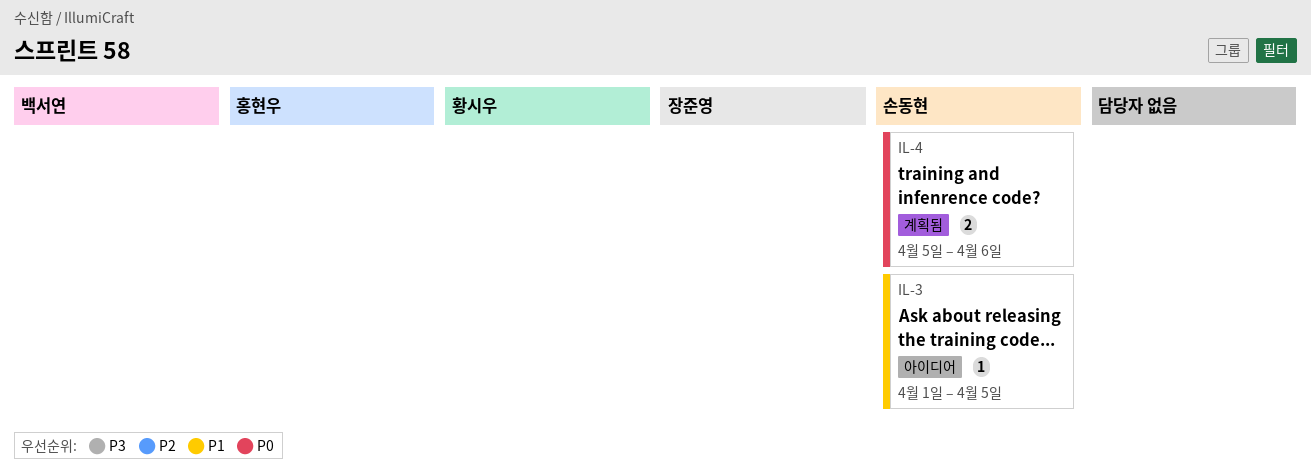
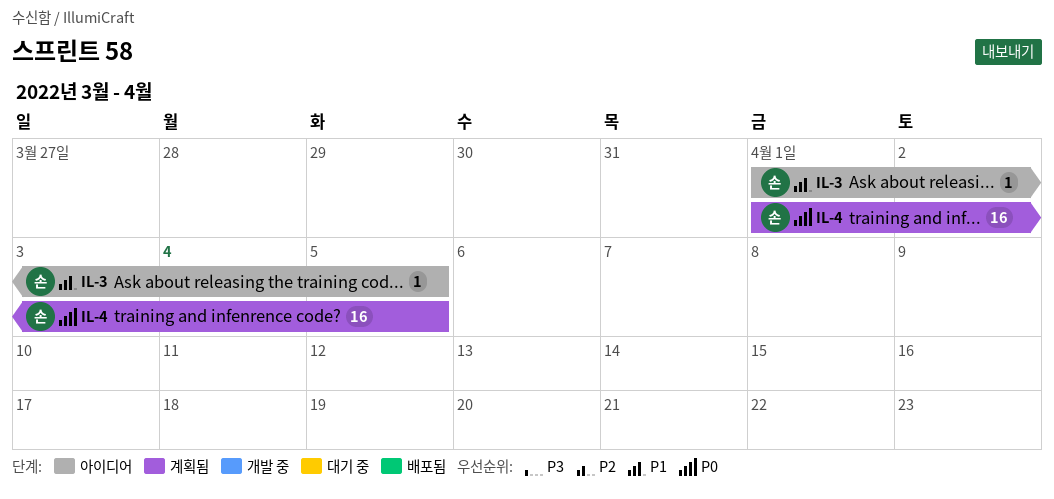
IL-4, estimate: 2 -> 16
IL-4, start: Apr 5 -> Apr 1
IL-4, due: Apr 6 -> Apr 5

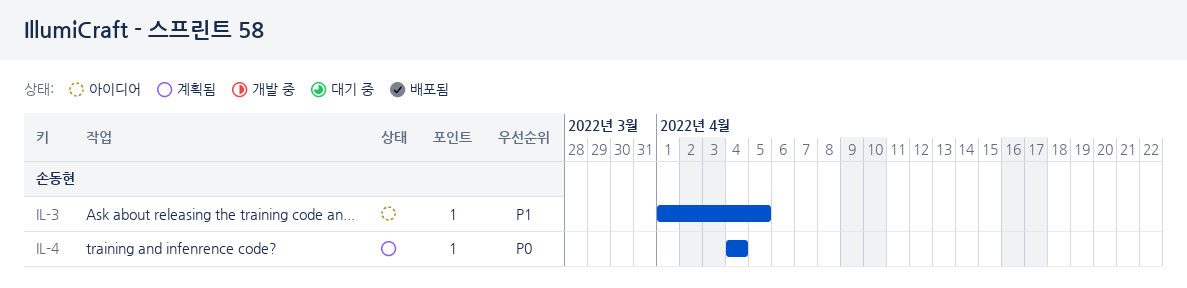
IL-4, estimate: 16 -> 1
IL-4, start: Apr 1 -> Apr 4
IL-4, due: Apr 5 -> Apr 4

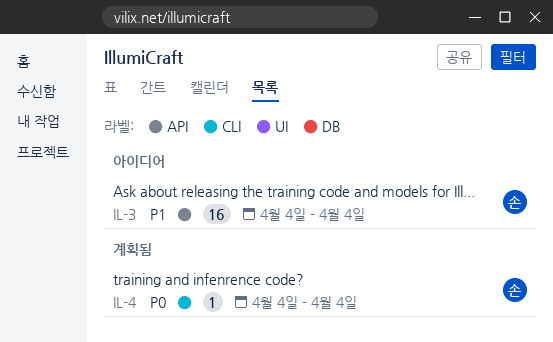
IL-3, estimate: 1 -> 16
IL-3, start: Apr 1 -> Apr 4
IL-3, due: Apr 5 -> Apr 4

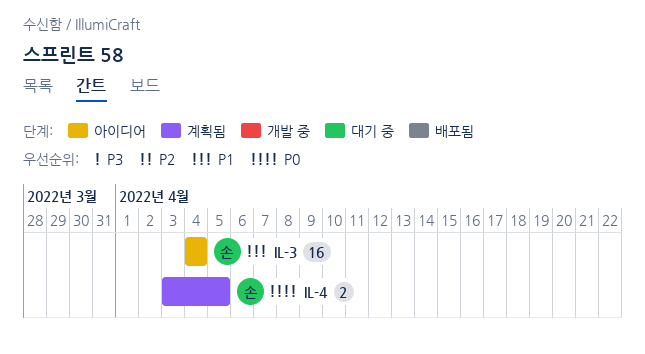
IL-4, estimate: 1 -> 2
IL-4, start: Apr 4 -> Apr 3
IL-4, due: Apr 4 -> Apr 5

